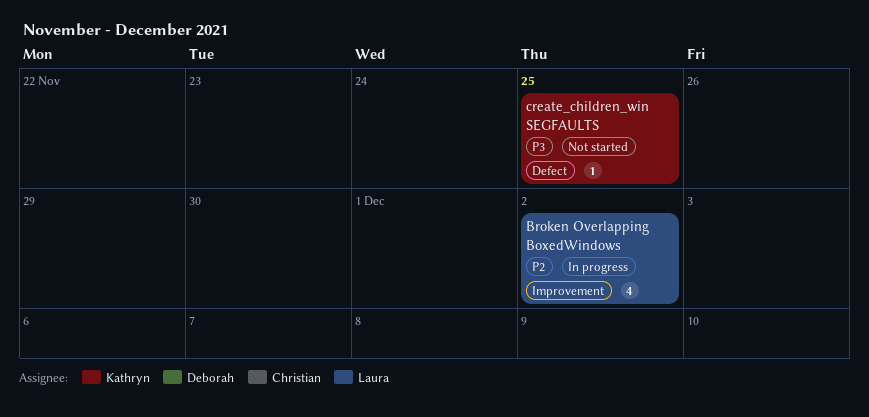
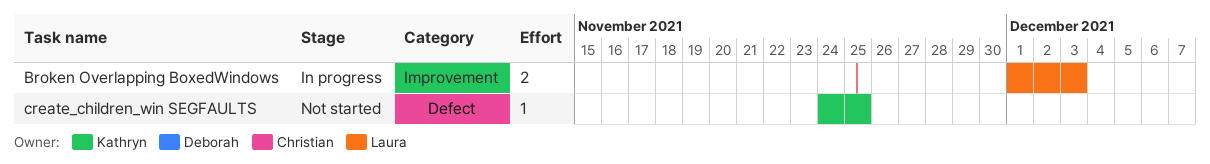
Broken Overlapping BoxedWindows, estimate: 4 -> 2
Broken Overlapping BoxedWindows, due: Dec 2 -> Dec 3

